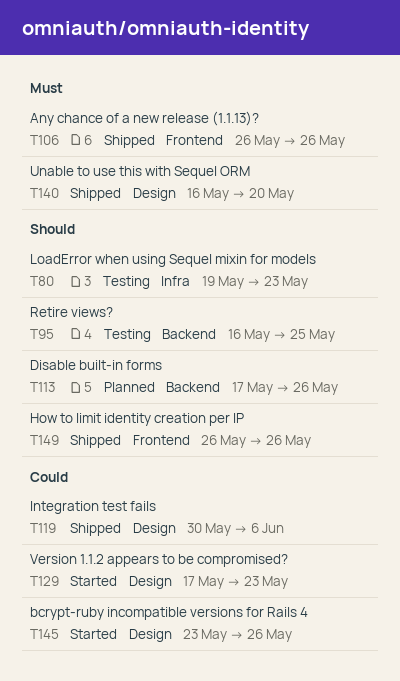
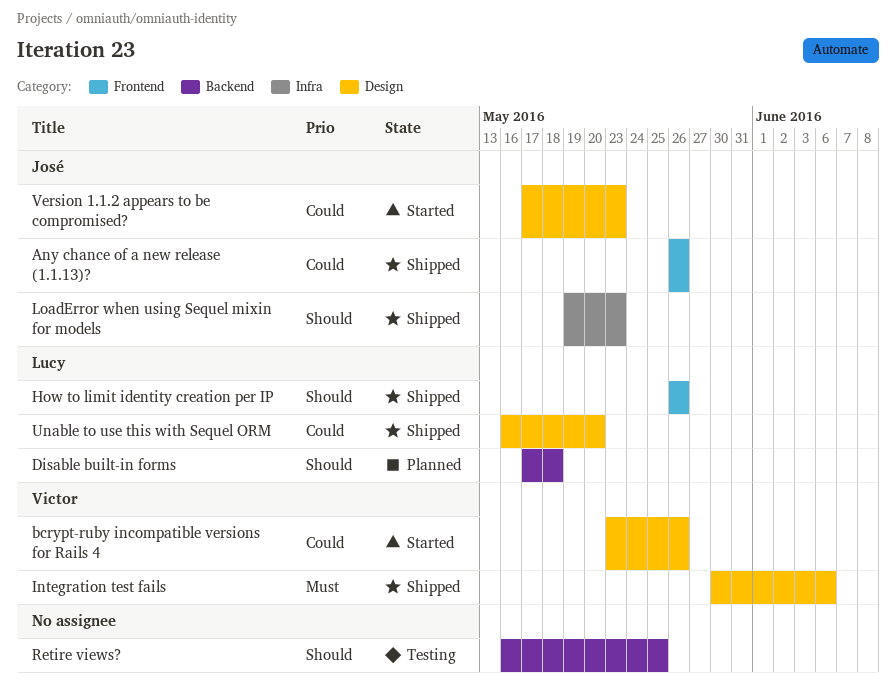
Any chance of a new release (1.1.13)?, priority: Must -> Could
Disable built-in forms, due: May 26 -> May 18
Integration test fails, priority: Could -> Must
LoadError when using Sequel mixin for models, status: Testing -> Shipped
Unable to use this with Sequel ORM, priority: Must -> Could

